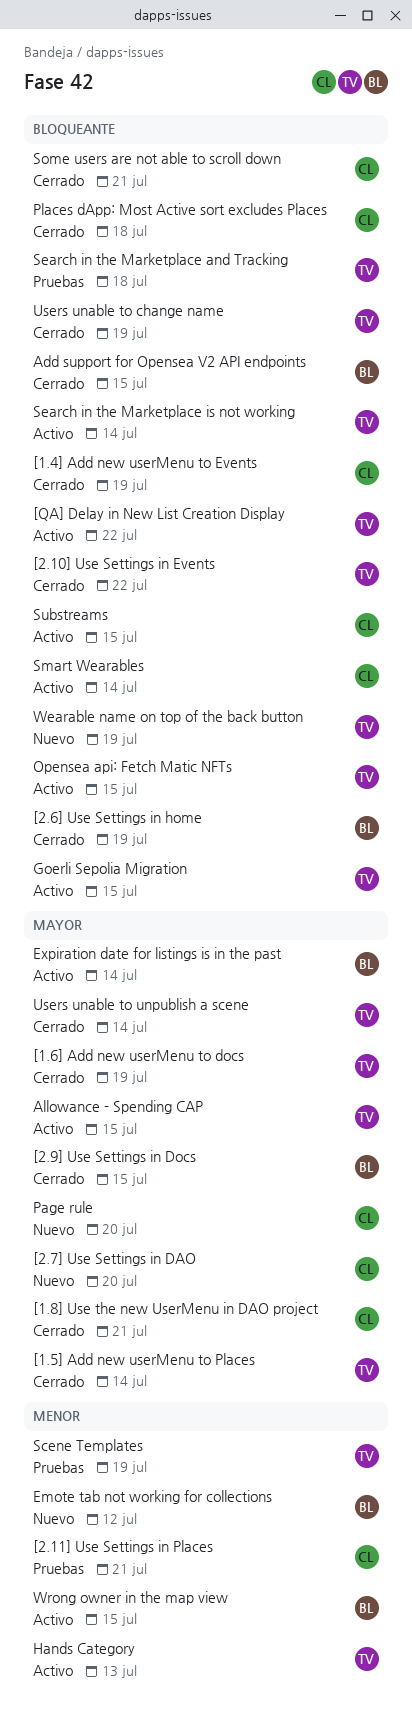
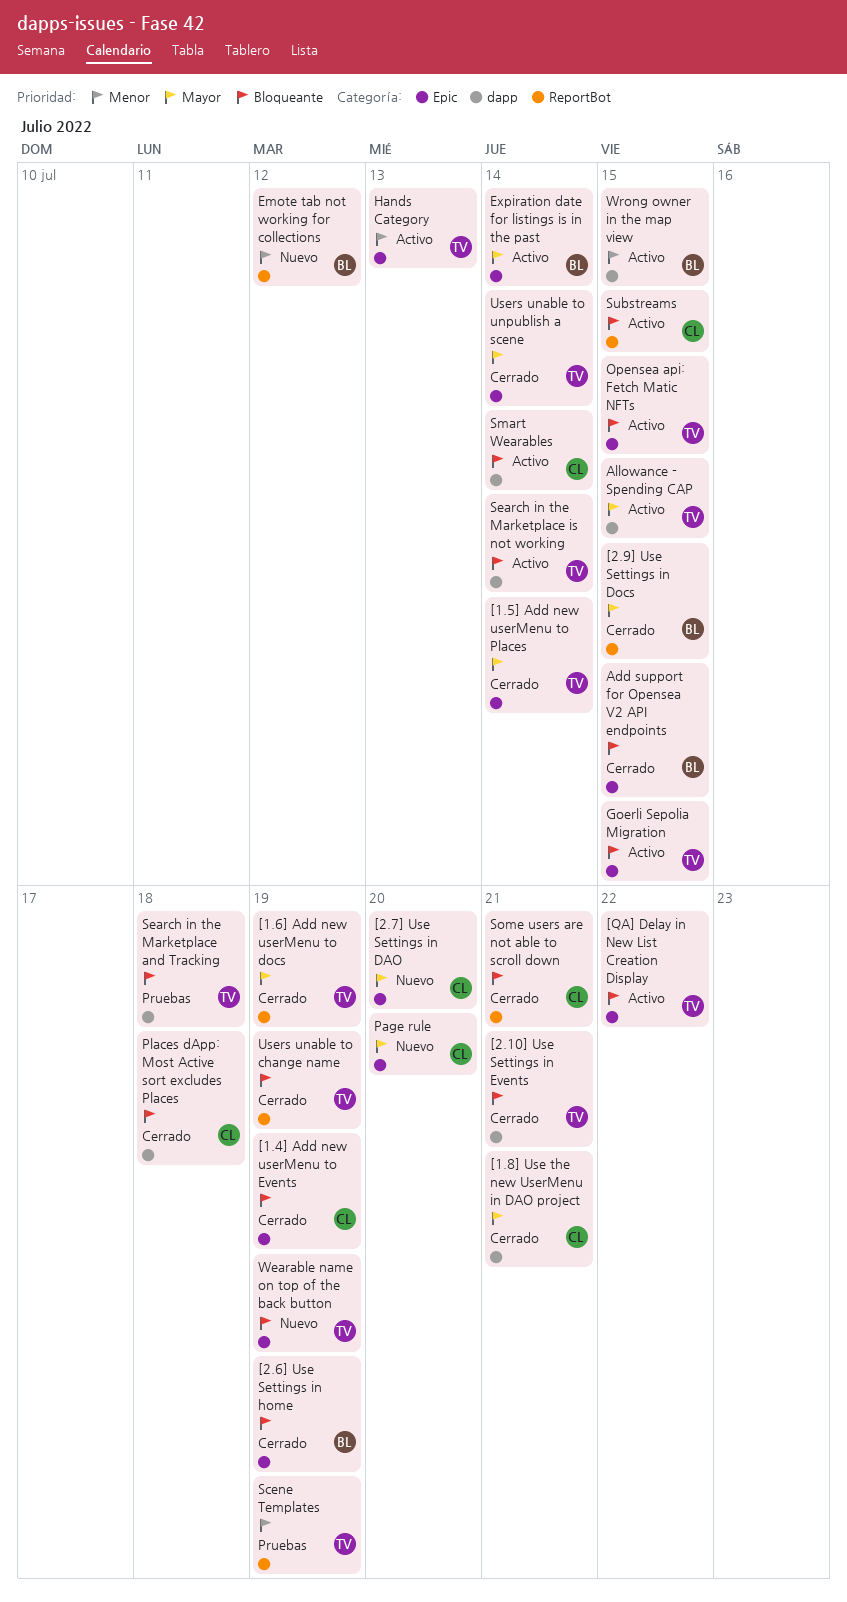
[2.10] Use Settings in Events, due: Jul 22 -> Jul 21
[2.11] Use Settings in Places: present -> none

